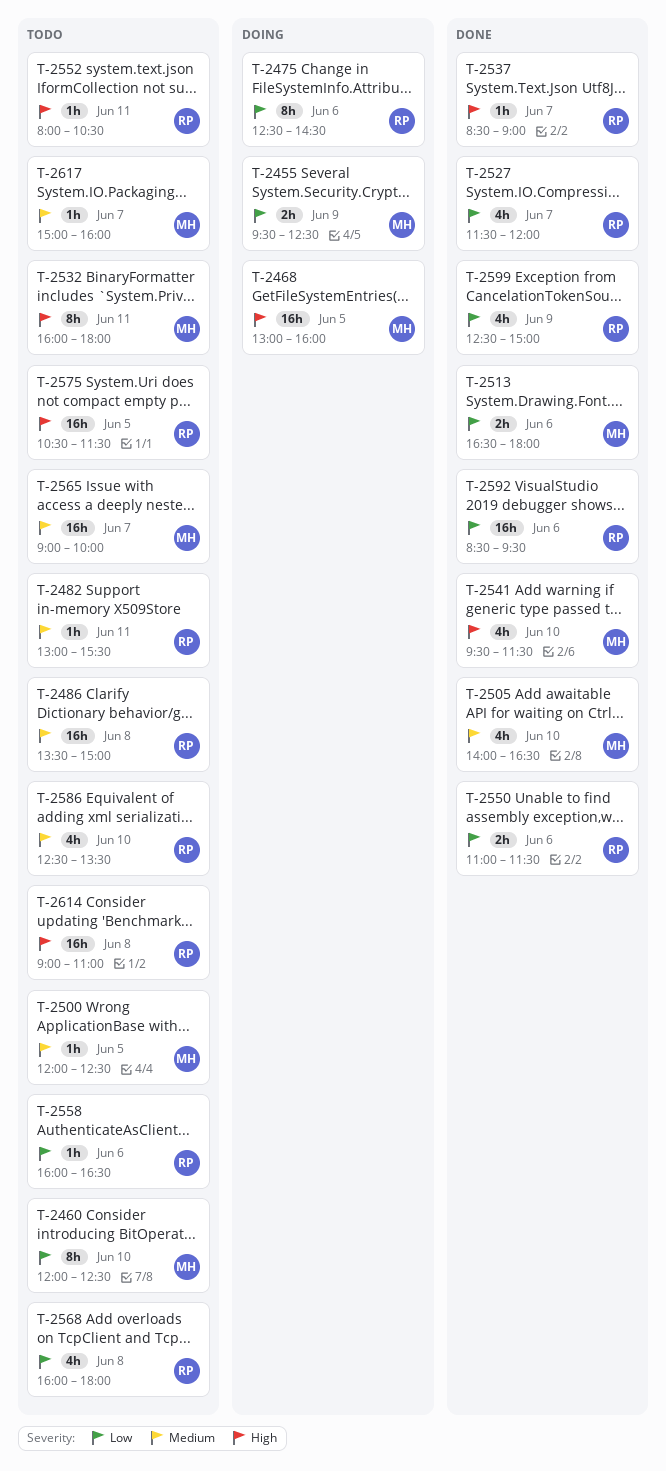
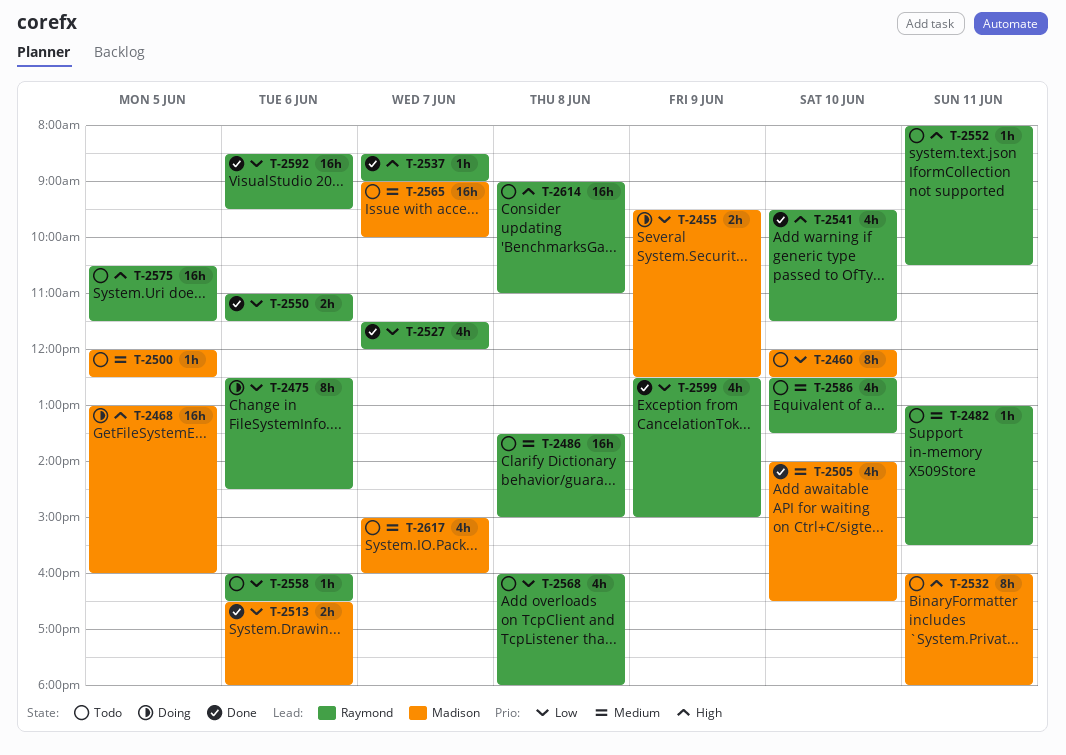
T-2541, owner: Madison -> Raymond
T-2617, estimate: 1h -> 4h

